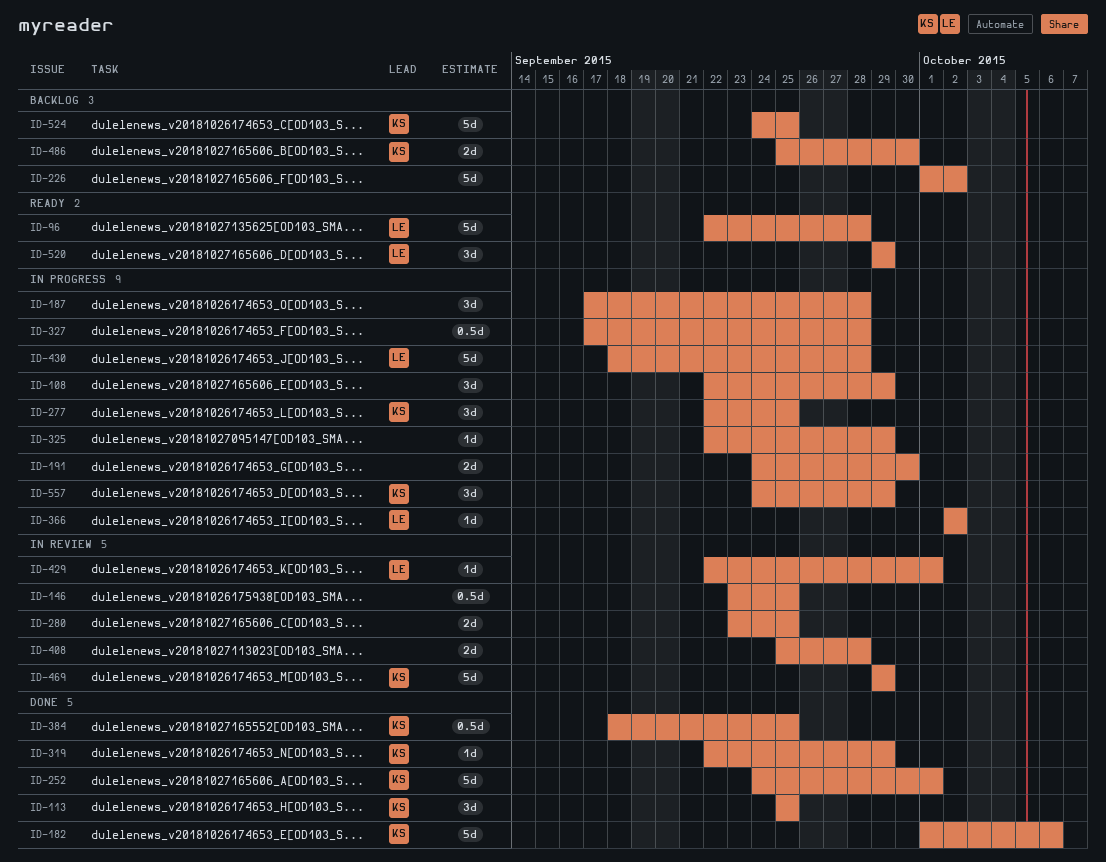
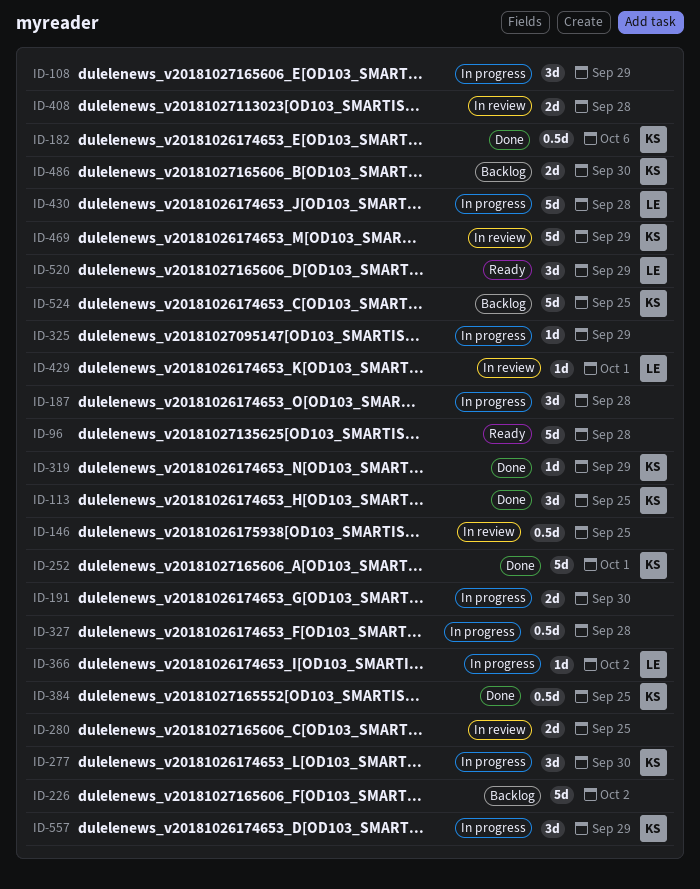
ID-96, owner: LE -> none
ID-182, estimate: 5d -> 0.5d
ID-277, due: Sep 25 -> Sep 30

